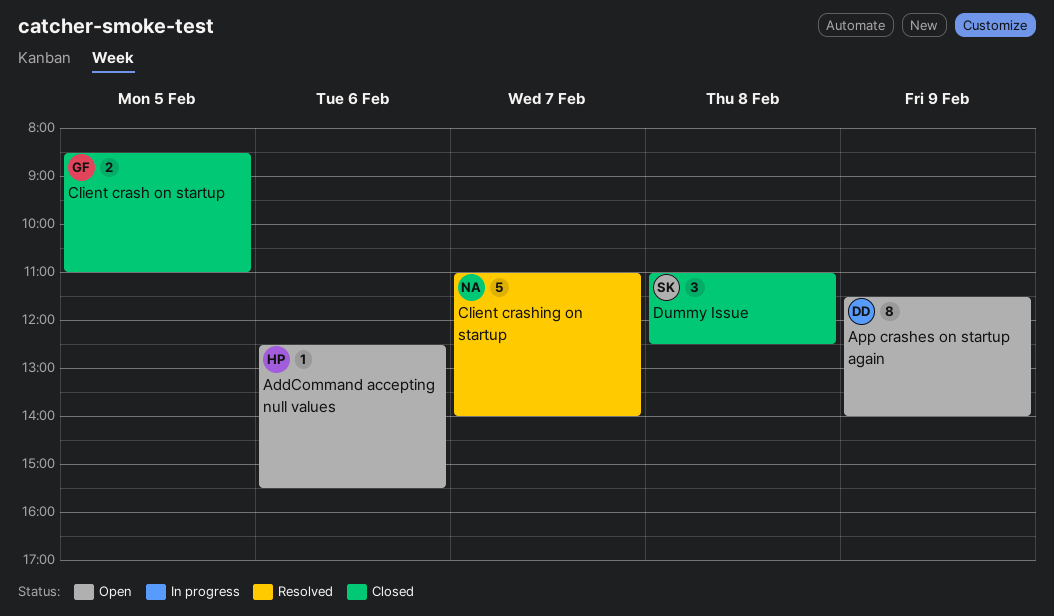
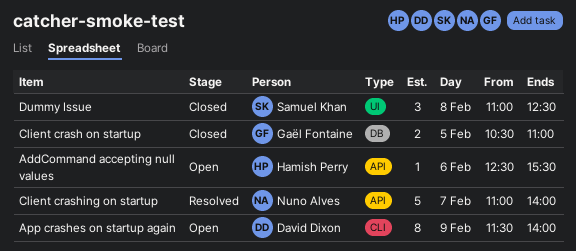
Client crash on startup, begins: 08:30 -> 10:30

